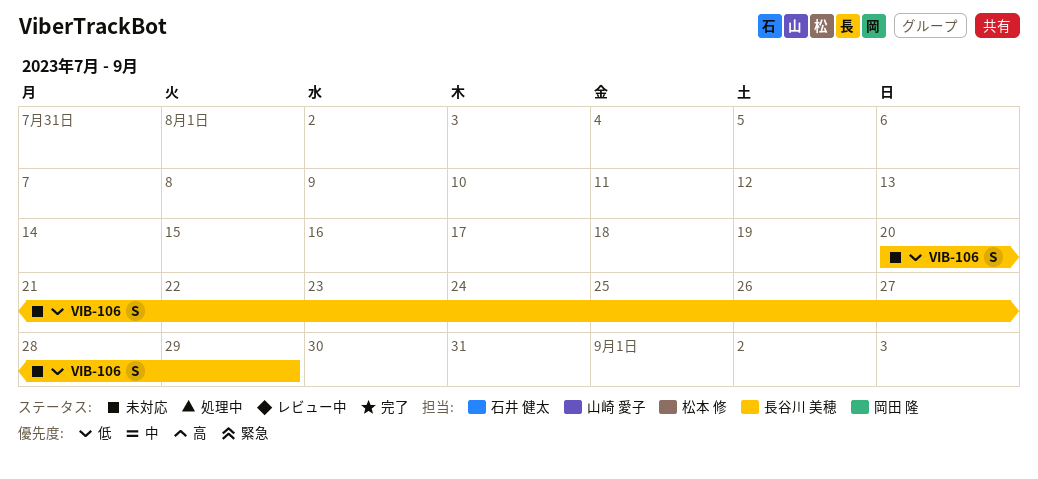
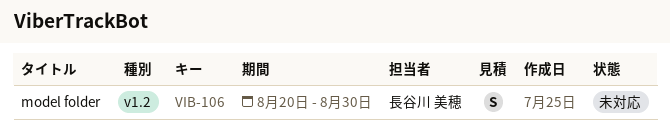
VIB-106, due: Aug 29 -> Aug 30

